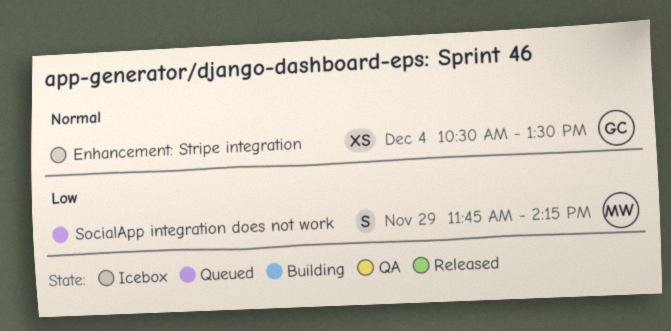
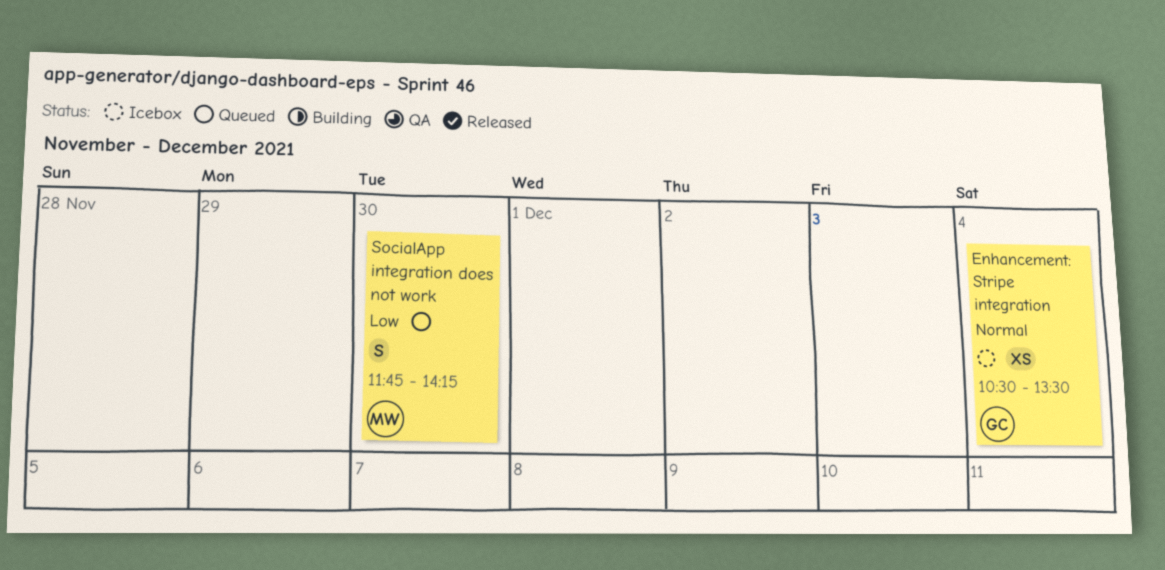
SocialApp integration does not work, day: Nov 29 -> Nov 30

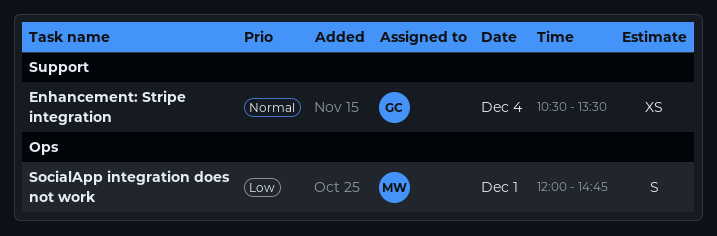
SocialApp integration does not work, day: Nov 30 -> Dec 1
SocialApp integration does not work, begins: 11:45 -> 12:00
SocialApp integration does not work, ends: 14:15 -> 14:45

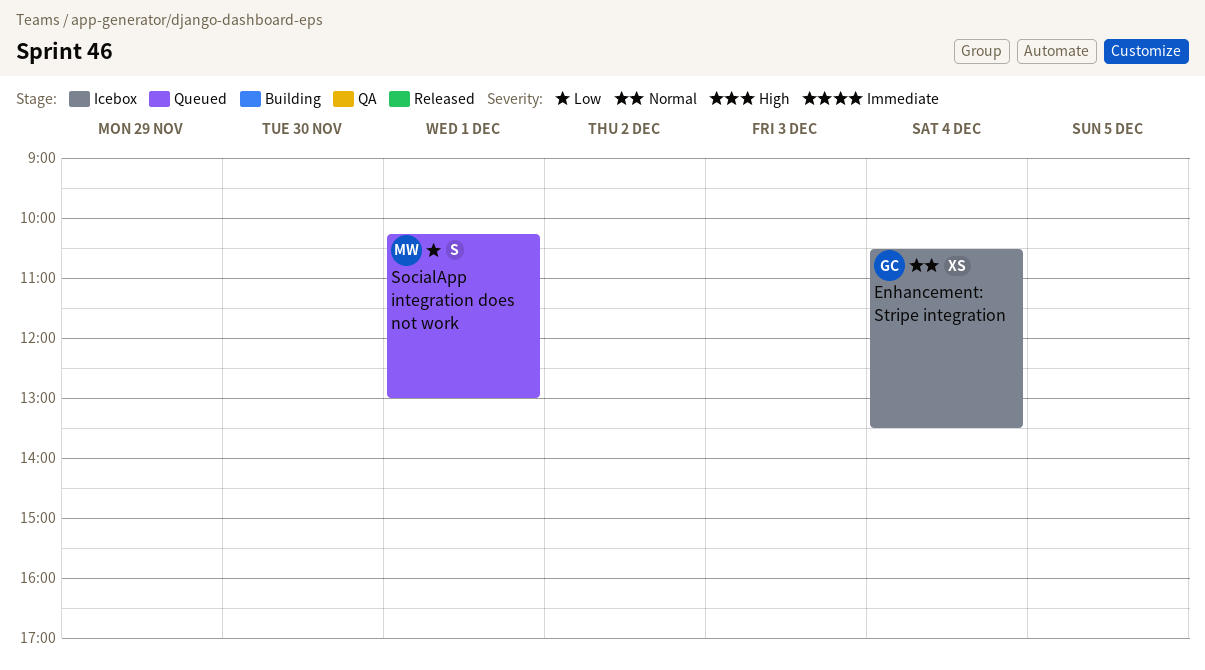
SocialApp integration does not work, begins: 12:00 -> 10:15
SocialApp integration does not work, ends: 14:45 -> 13:00

